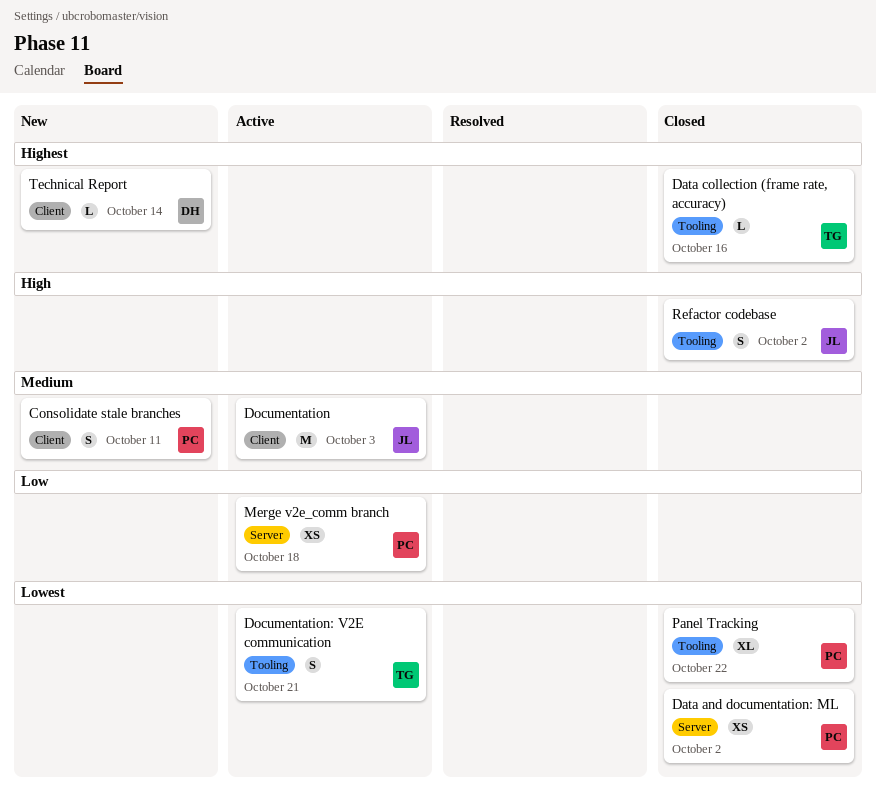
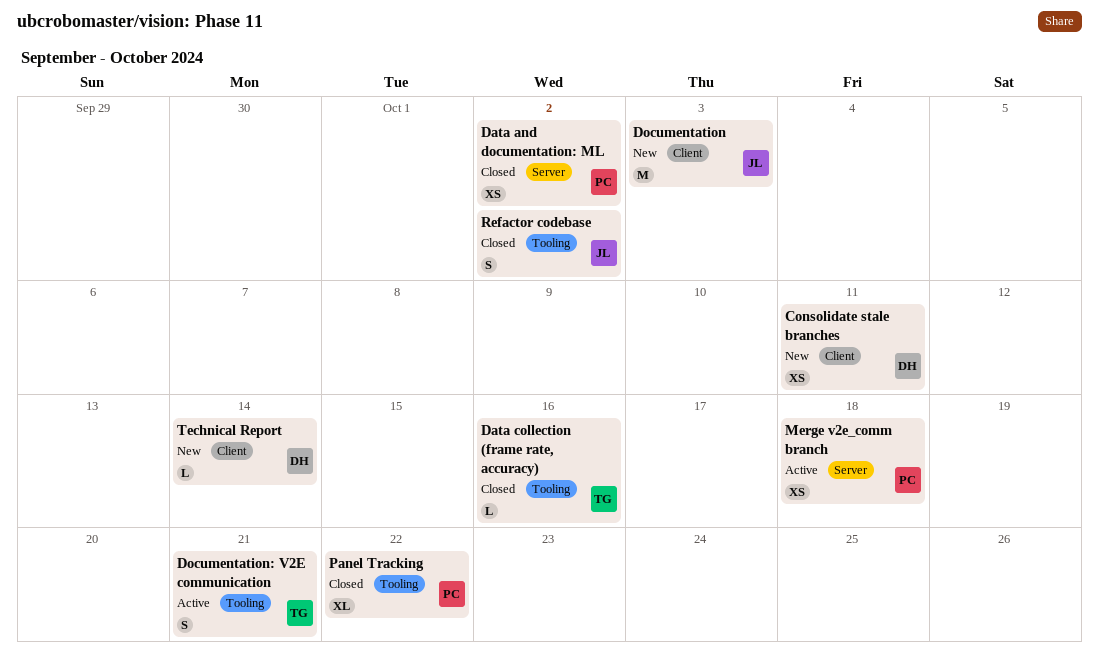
Consolidate stale branches, owner: PC -> DH
Consolidate stale branches, estimate: S -> XS
Documentation, status: Active -> New

